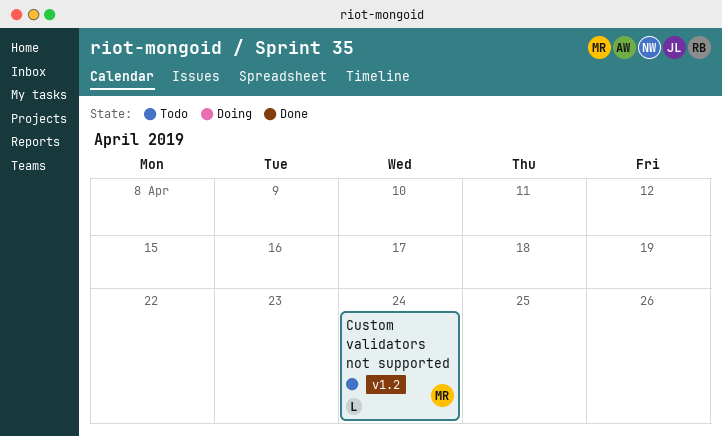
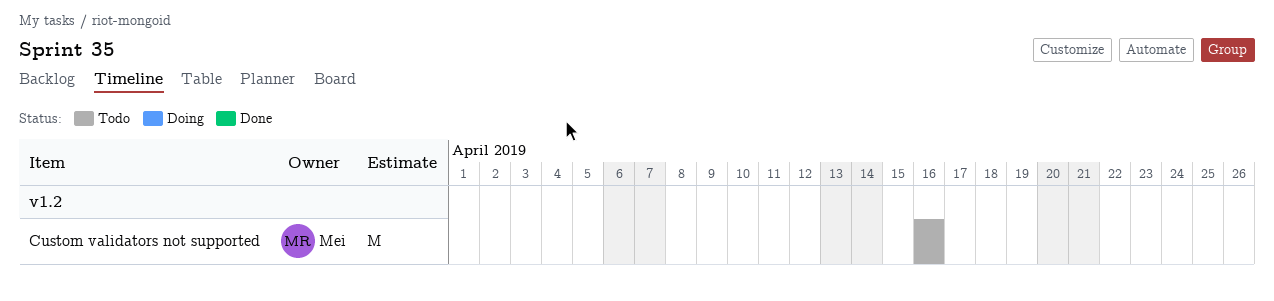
Custom validators not supported, estimate: L -> M
Custom validators not supported, due: Apr 24 -> Apr 16

